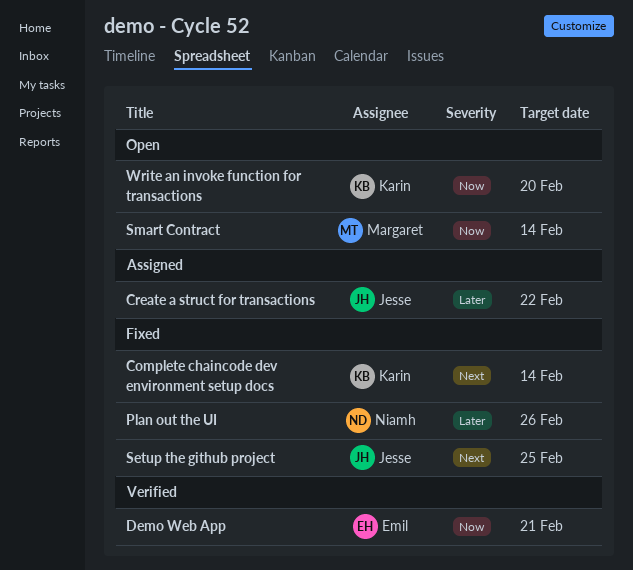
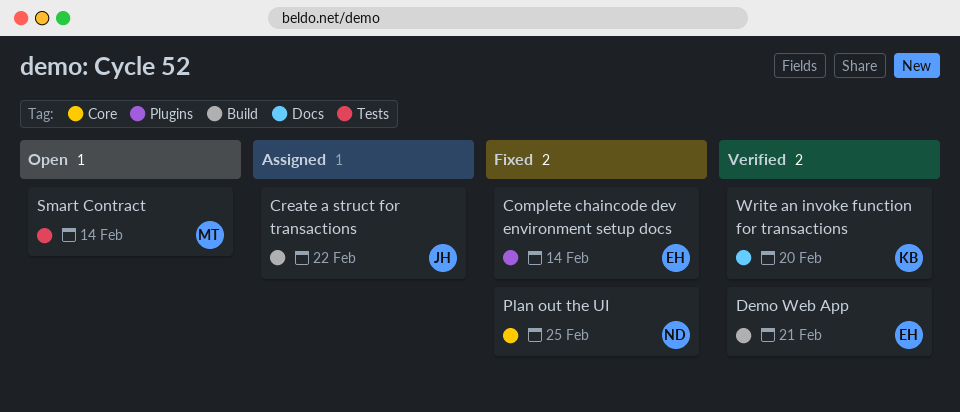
Complete chaincode dev environment setup docs, owner: Karin -> Emil
Plan out the UI, due: Feb 26 -> Feb 25
Setup the github project: present -> none
Write an invoke function for transactions, status: Open -> Verified

